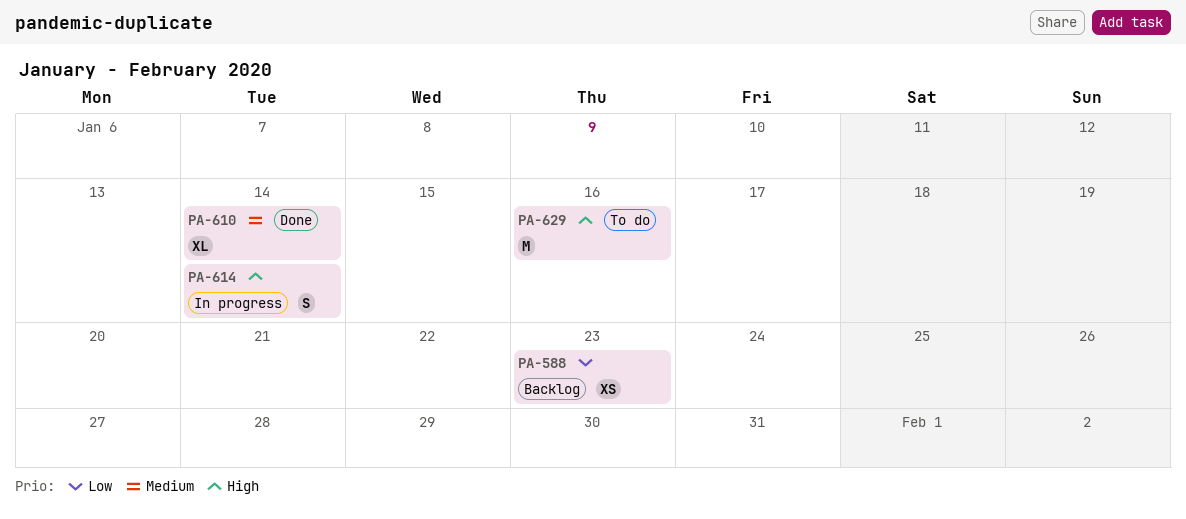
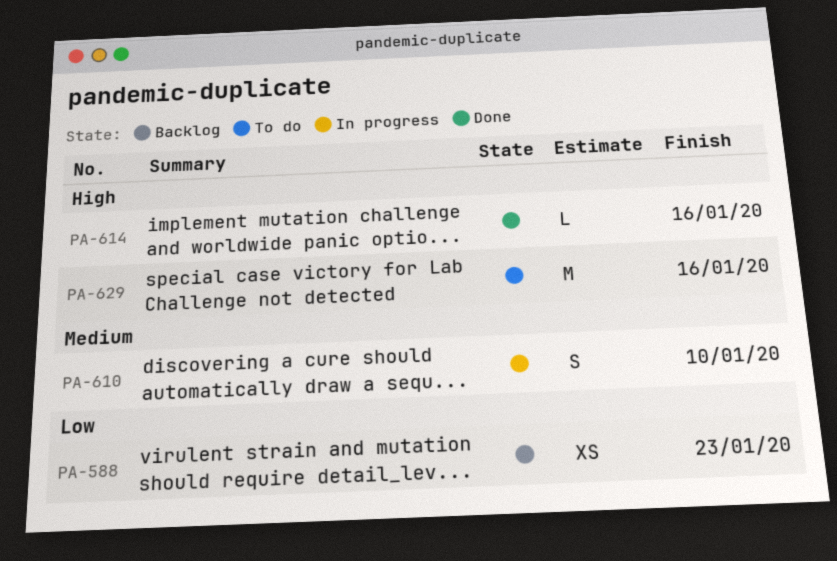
PA-610, status: Done -> In progress
PA-610, estimate: XL -> S
PA-610, due: Jan 14 -> Jan 10
PA-614, status: In progress -> Done
PA-614, estimate: S -> L
PA-614, due: Jan 14 -> Jan 16

